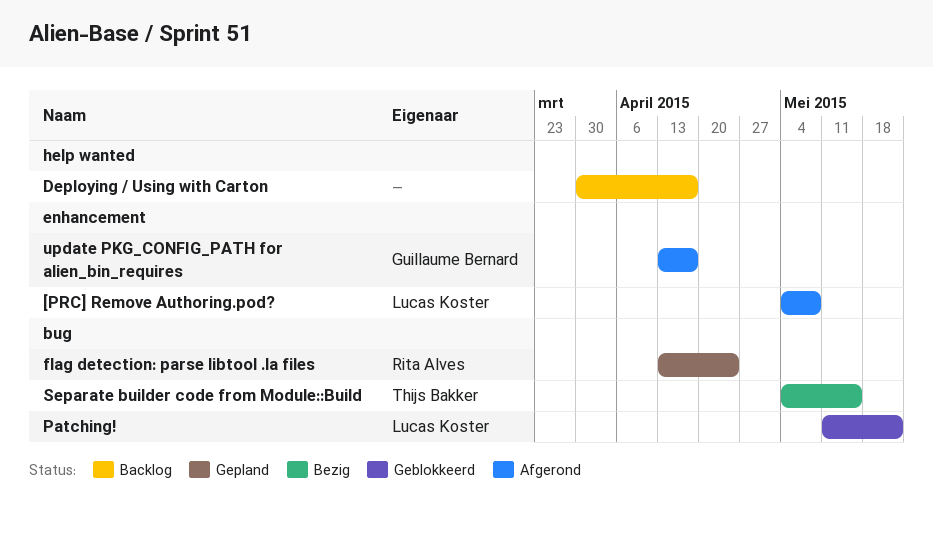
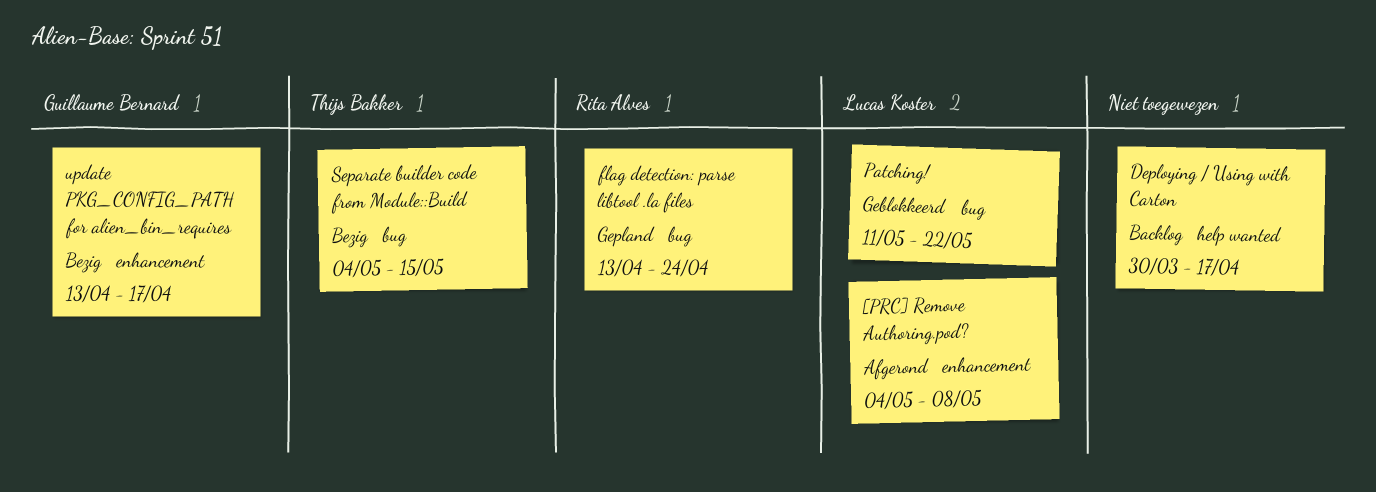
update PKG_CONFIG_PATH for alien_bin_requires, status: Afgerond -> Bezig

